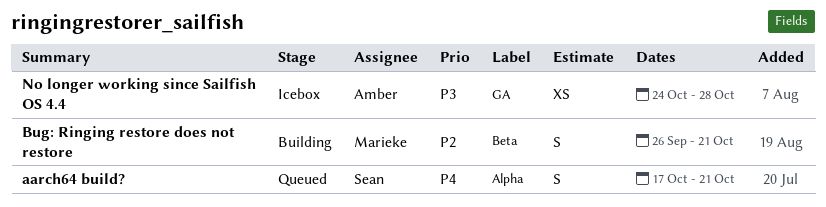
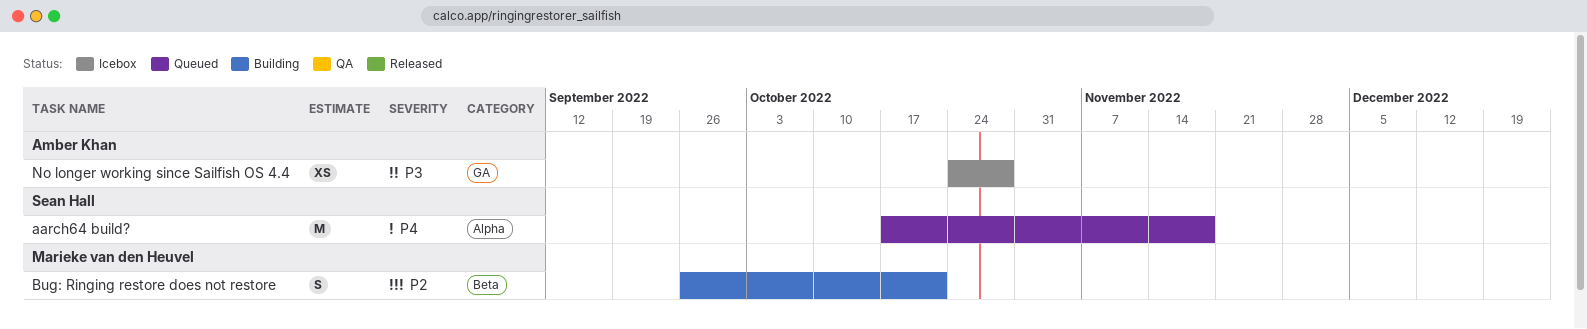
aarch64 build?, estimate: S -> M
aarch64 build?, due: Oct 21 -> Nov 18

